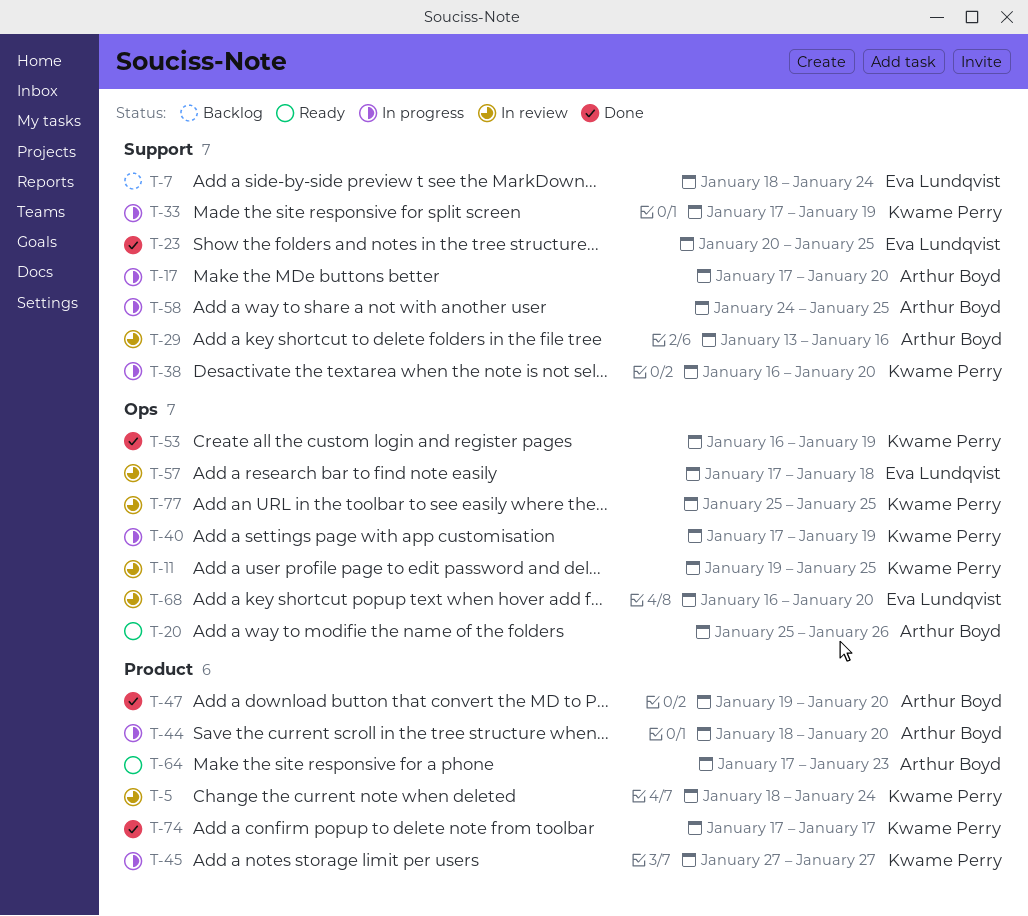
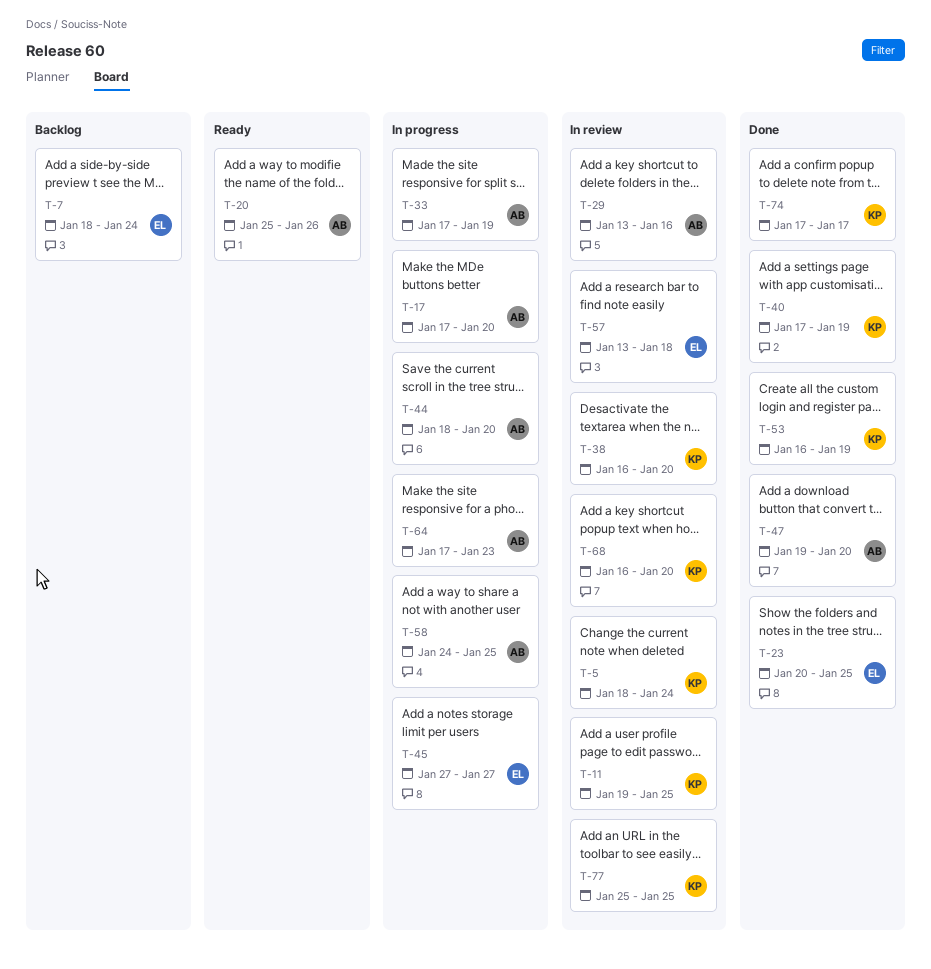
T-33, owner: Kwame Perry -> Arthur Boyd
T-38, status: In progress -> In review
T-40, status: In progress -> Done
T-45, owner: Kwame Perry -> Eva Lundqvist
T-57, start: Jan 17 -> Jan 13
T-64, status: Ready -> In progress
T-68, owner: Eva Lundqvist -> Kwame Perry

